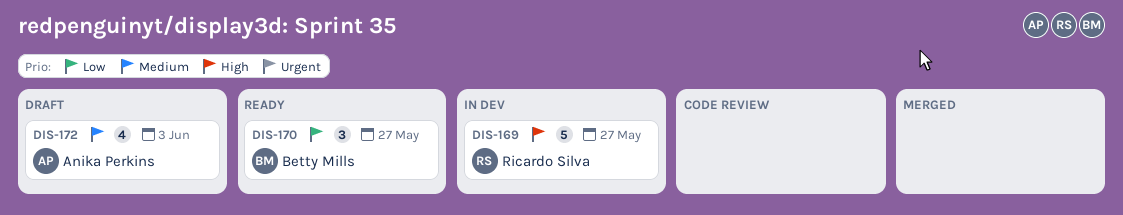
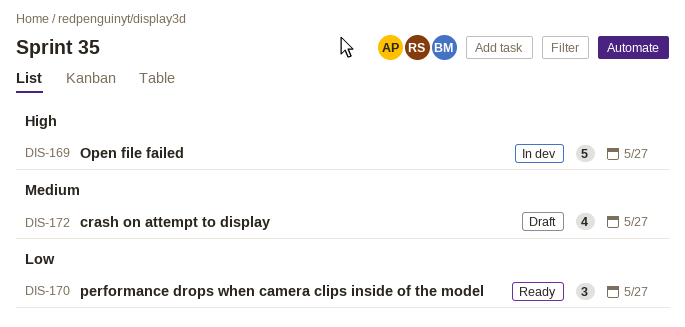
DIS-172, due: Jun 3 -> May 27

